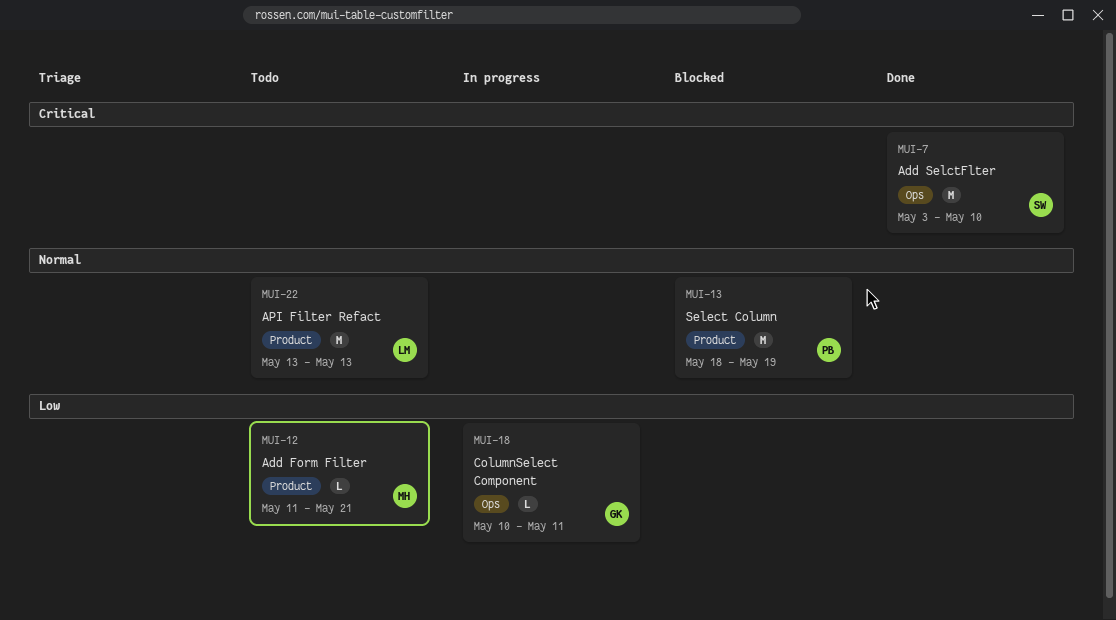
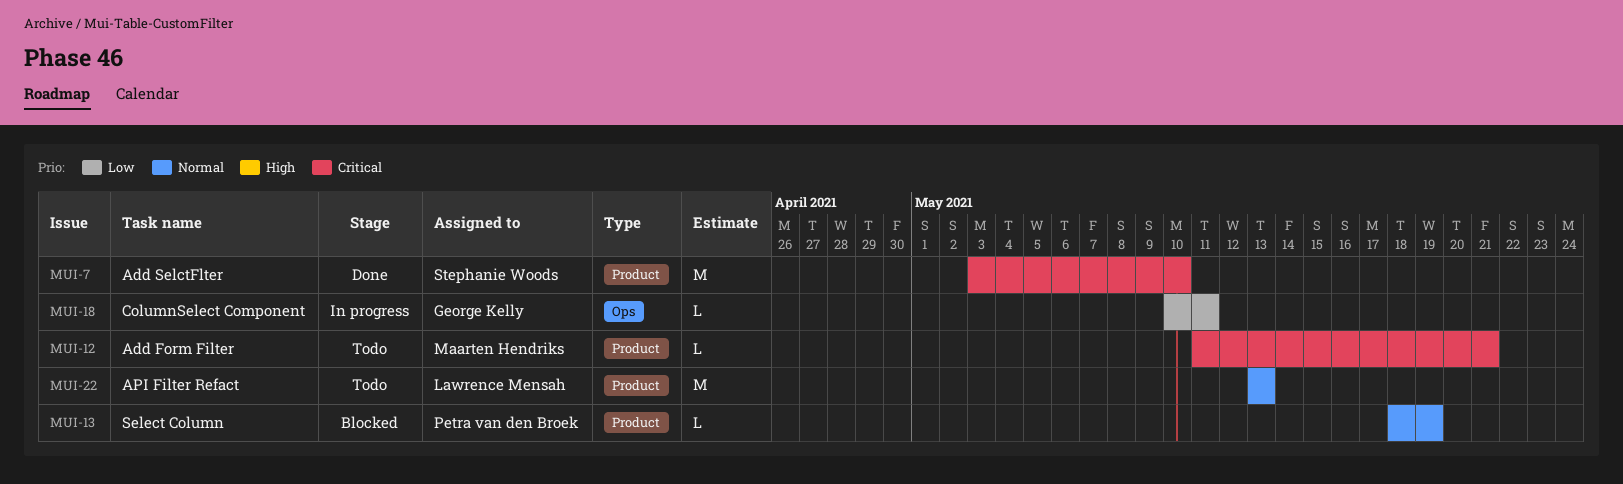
MUI-7, label: Ops -> Product
MUI-12, priority: Low -> Critical
MUI-13, estimate: M -> L

